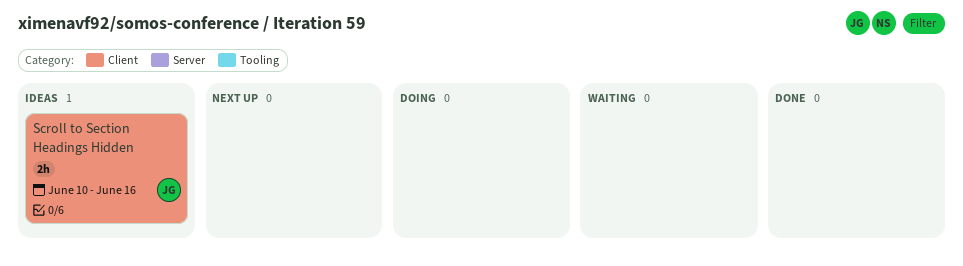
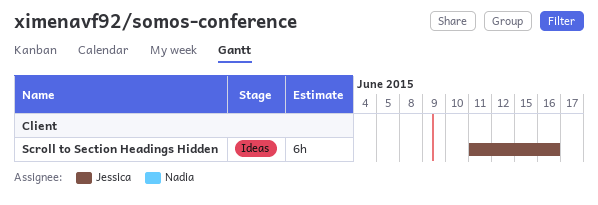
Scroll to Section Headings Hidden, estimate: 2h -> 6h
Scroll to Section Headings Hidden, start: Jun 10 -> Jun 11

